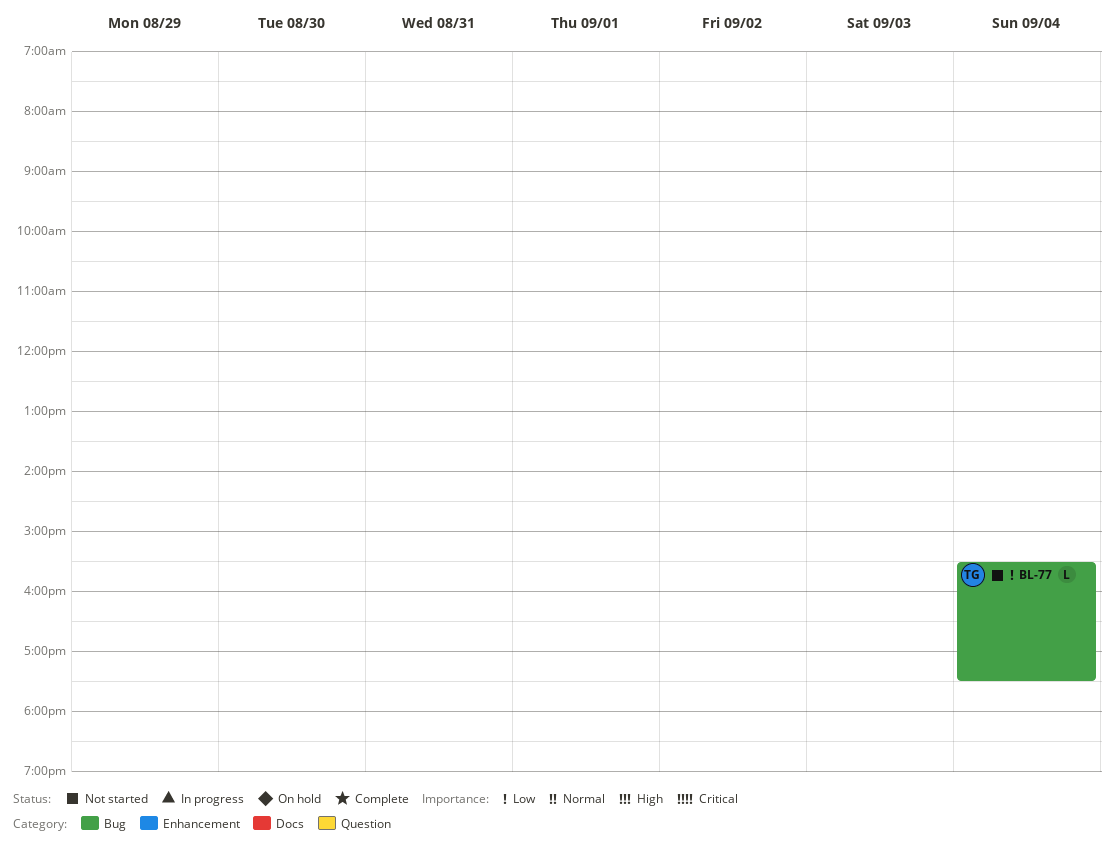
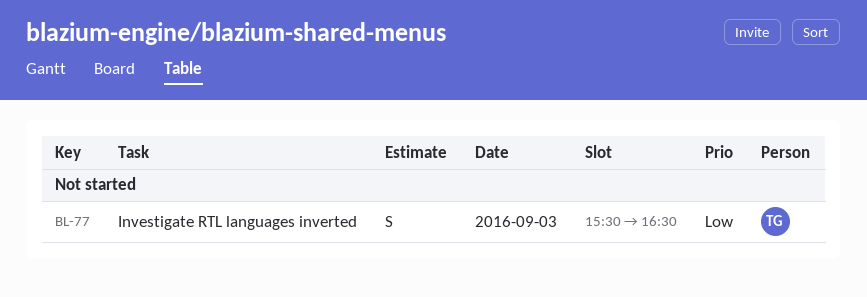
BL-77, estimate: L -> S
BL-77, day: Sep 4 -> Sep 3
BL-77, ends: 17:30 -> 16:30

